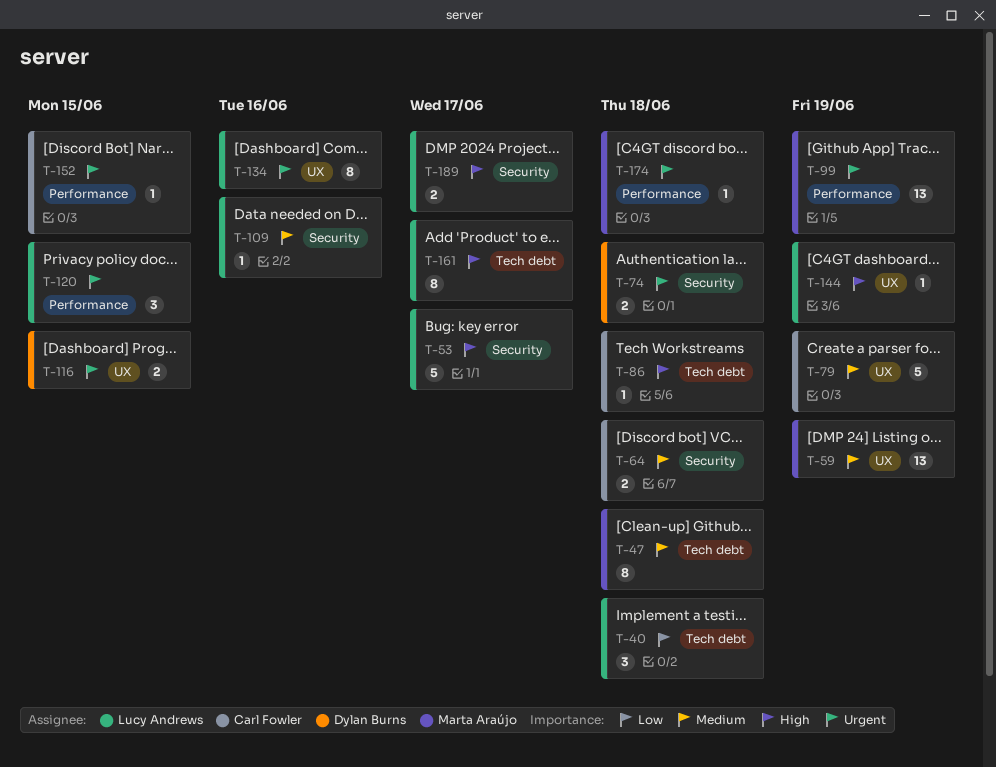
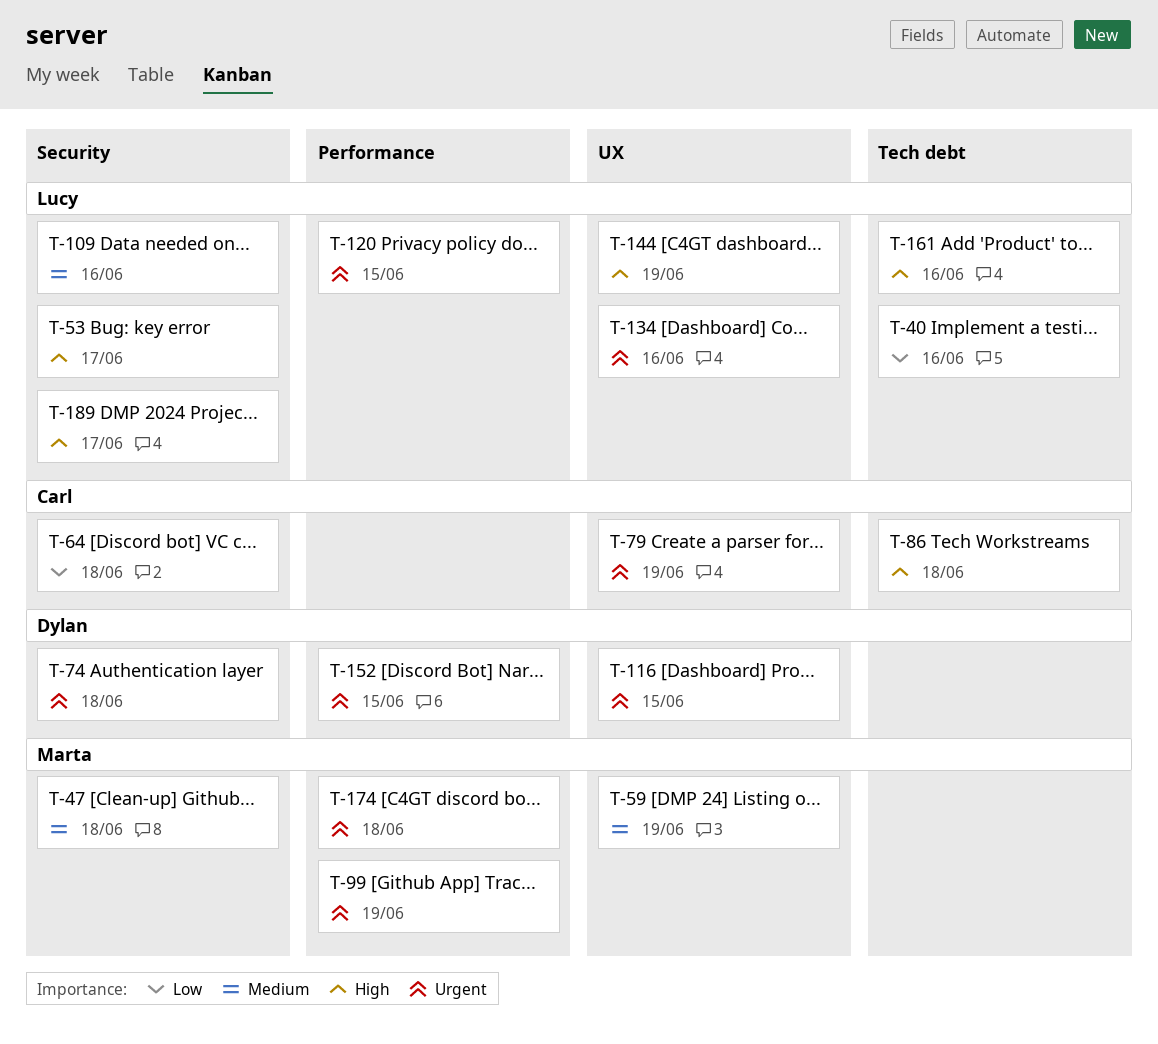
T-40, due: Jun 18 -> Jun 16
T-47, label: Tech debt -> Security
T-64, priority: Medium -> Low
T-79, priority: Medium -> Urgent
T-152, owner: Carl Fowler -> Dylan Burns
T-161, due: Jun 17 -> Jun 16

